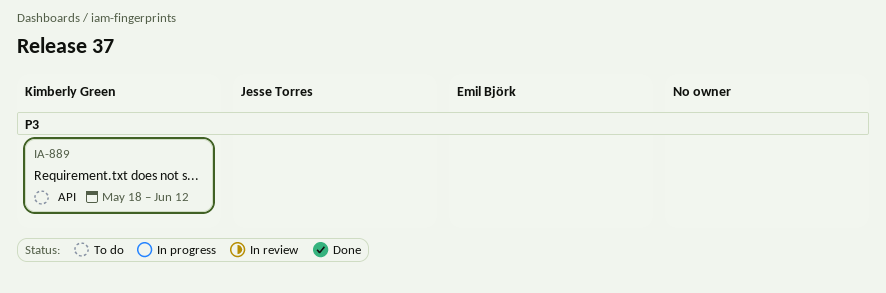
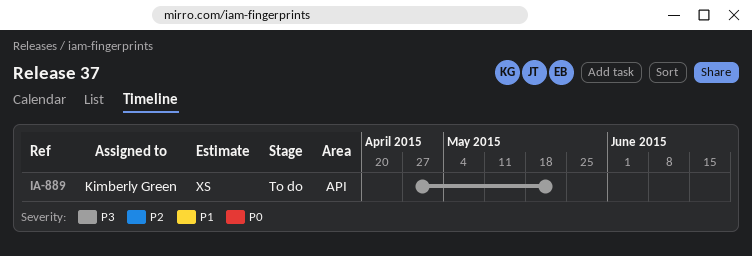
IA-889, start: May 18 -> Apr 27
IA-889, due: Jun 12 -> May 22

